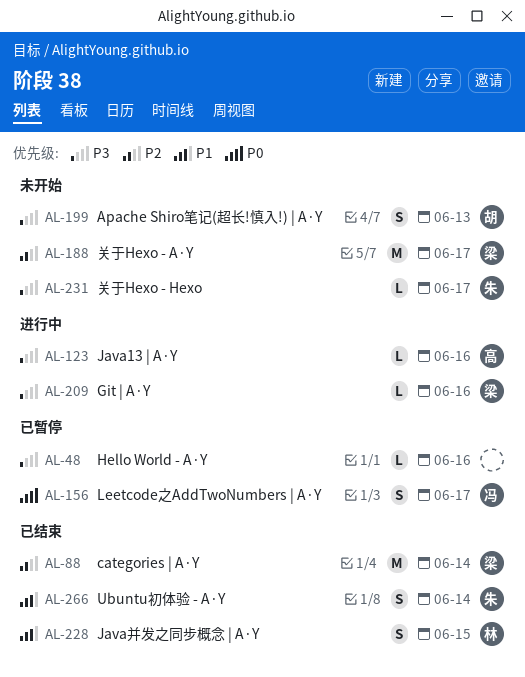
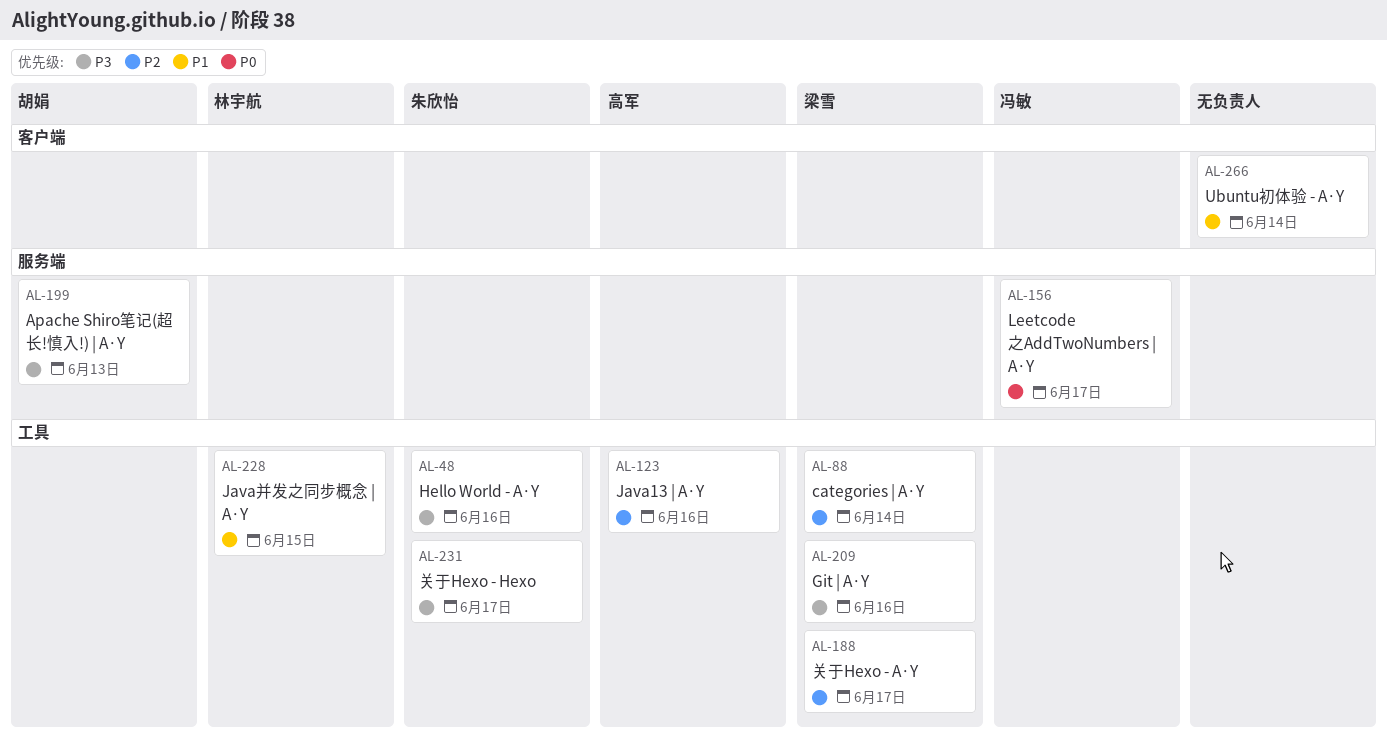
AL-48, owner: none -> 朱欣怡
AL-123, priority: P3 -> P2
AL-266, owner: 朱欣怡 -> none

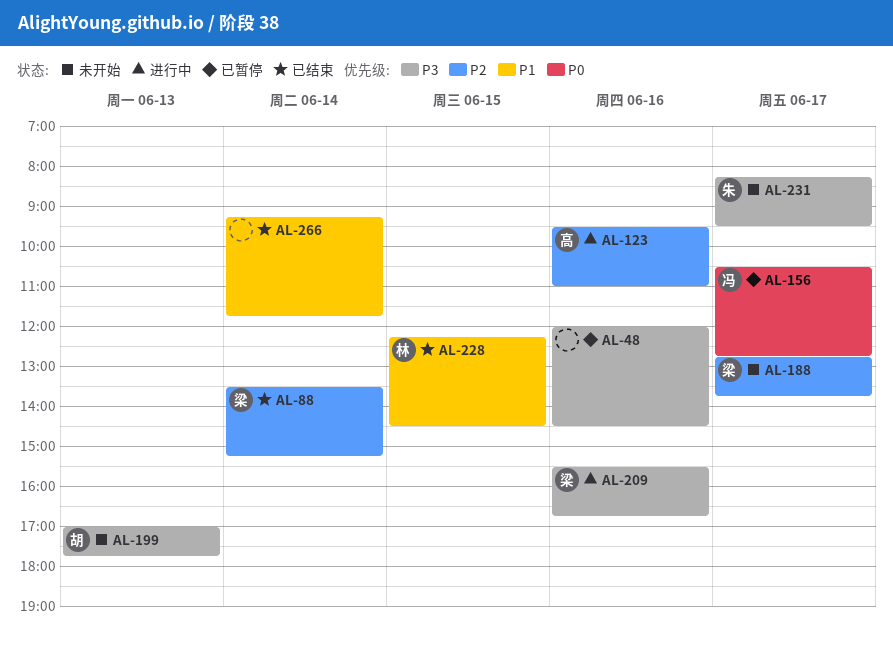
AL-48, owner: 朱欣怡 -> none

